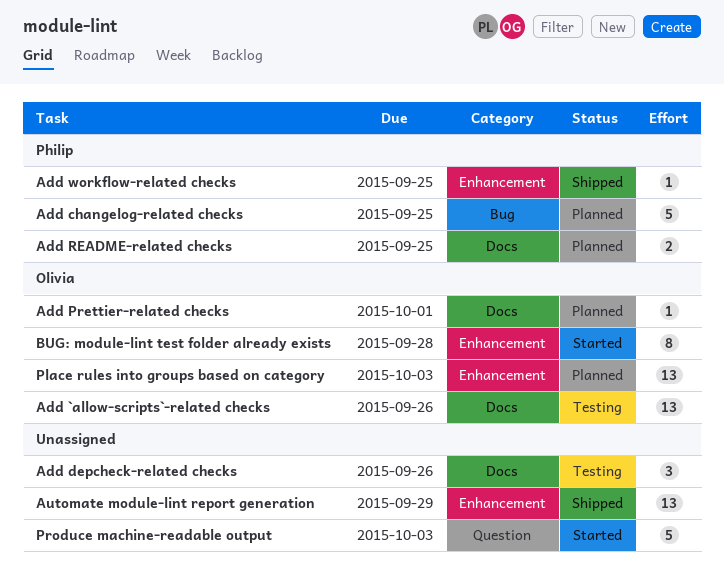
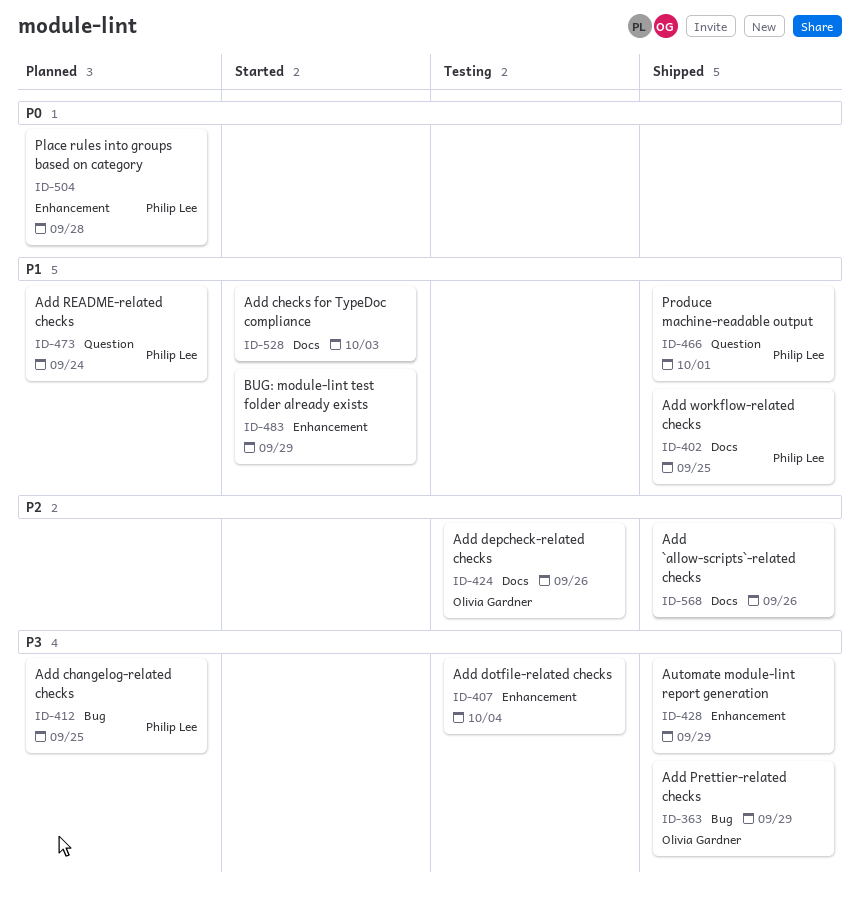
Add `allow-scripts`-related checks, status: Testing -> Shipped
Add `allow-scripts`-related checks, owner: Olivia Gardner -> none
Add checks for TypeDoc compliance: none -> present
Add depcheck-related checks, owner: none -> Olivia Gardner
Add dotfile-related checks: none -> present
Add Prettier-related checks, status: Planned -> Shipped
Add Prettier-related checks, label: Docs -> Bug
Add Prettier-related checks, due: Oct 1 -> Sep 29
Add README-related checks, label: Docs -> Question
Add README-related checks, due: Sep 25 -> Sep 24
Add workflow-related checks, label: Enhancement -> Docs
BUG: module-lint test folder already exists, owner: Olivia Gardner -> none
BUG: module-lint test folder already exists, due: Sep 28 -> Sep 29
Place rules into groups based on category, owner: Olivia Gardner -> Philip Lee
Place rules into groups based on category, due: Oct 3 -> Sep 28
Produce machine-readable output, status: Started -> Shipped
Produce machine-readable output, owner: none -> Philip Lee
Produce machine-readable output, due: Oct 3 -> Oct 1

